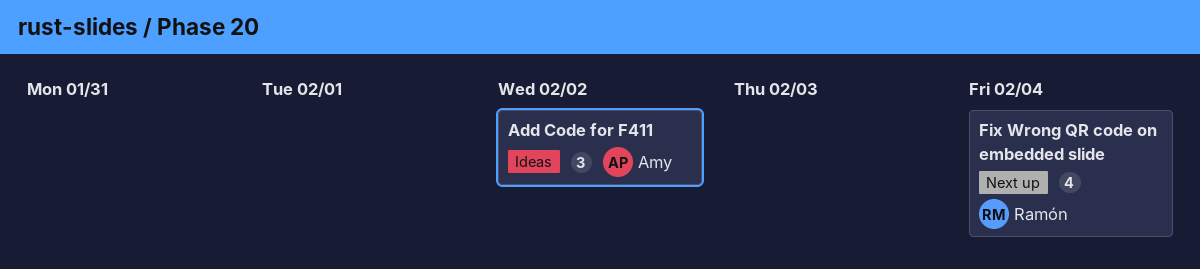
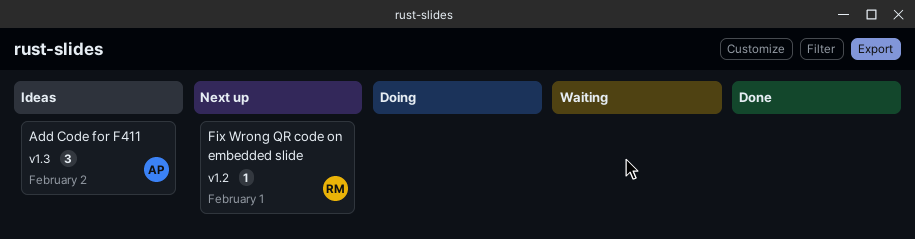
Fix Wrong QR code on embedded slide, estimate: 4 -> 1
Fix Wrong QR code on embedded slide, due: Feb 4 -> Feb 1

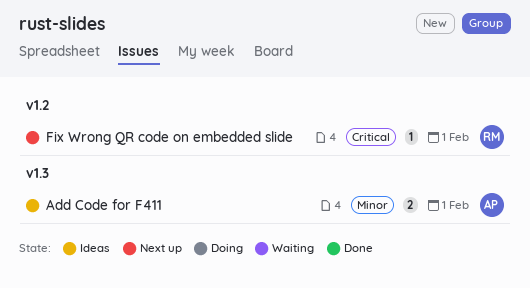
Add Code for F411, estimate: 3 -> 2
Add Code for F411, due: Feb 2 -> Feb 1

